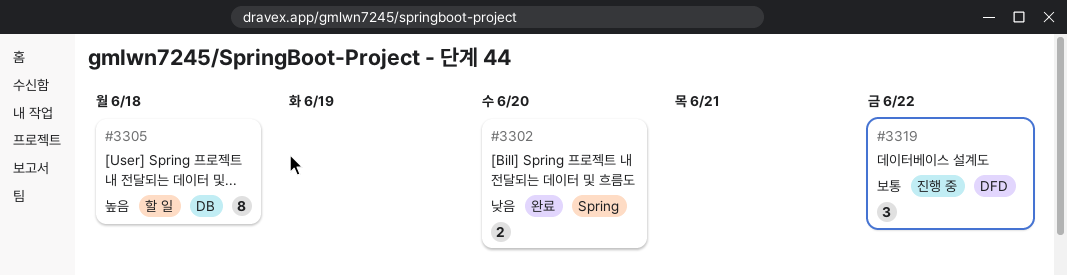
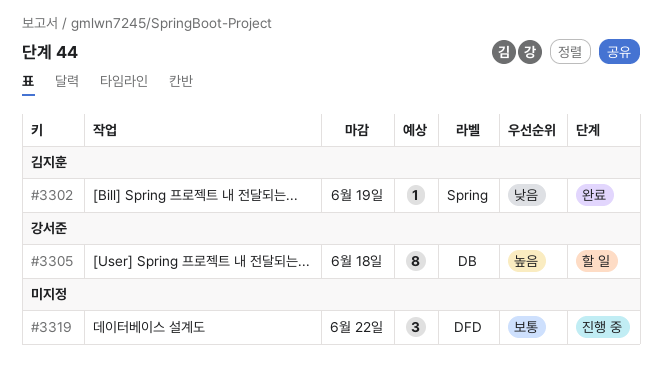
#3302, estimate: 2 -> 1
#3302, due: Jun 20 -> Jun 19

